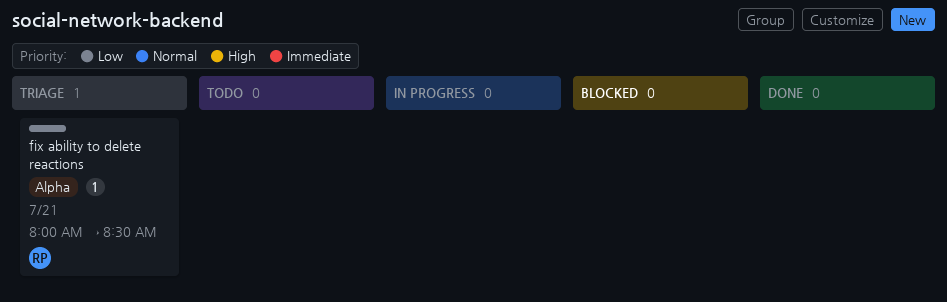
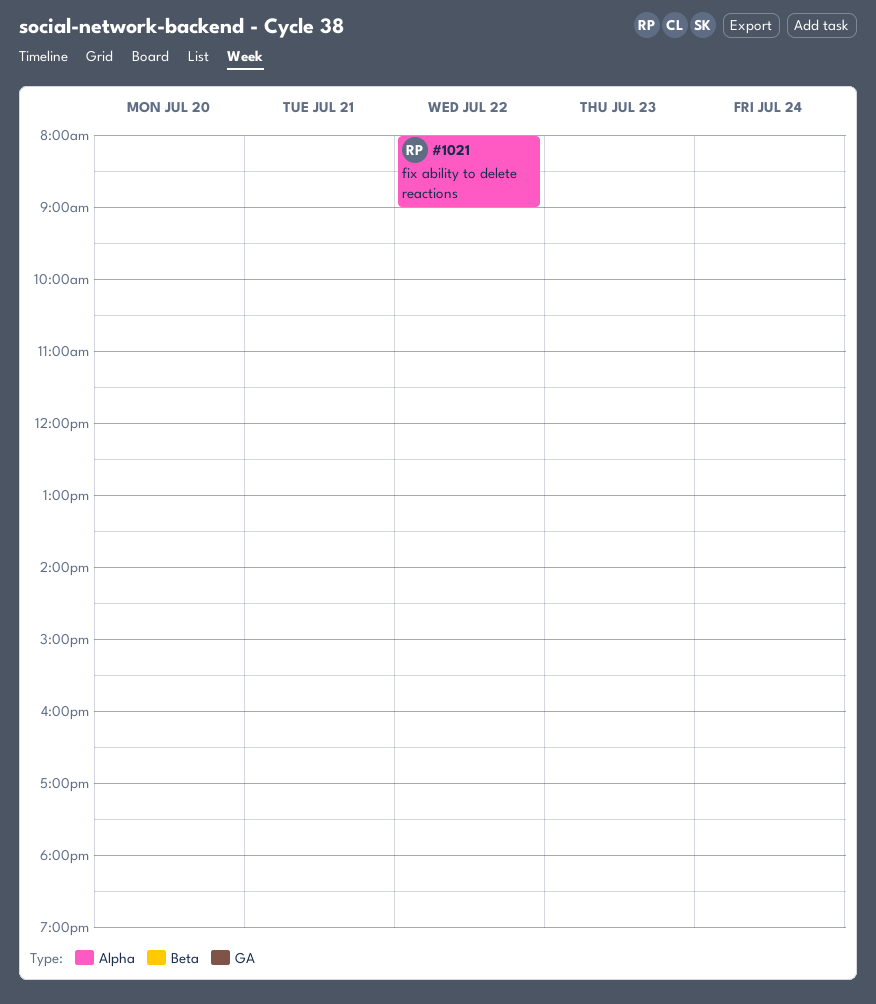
fix ability to delete reactions, day: Jul 21 -> Jul 22
fix ability to delete reactions, ends: 08:30 -> 09:00

